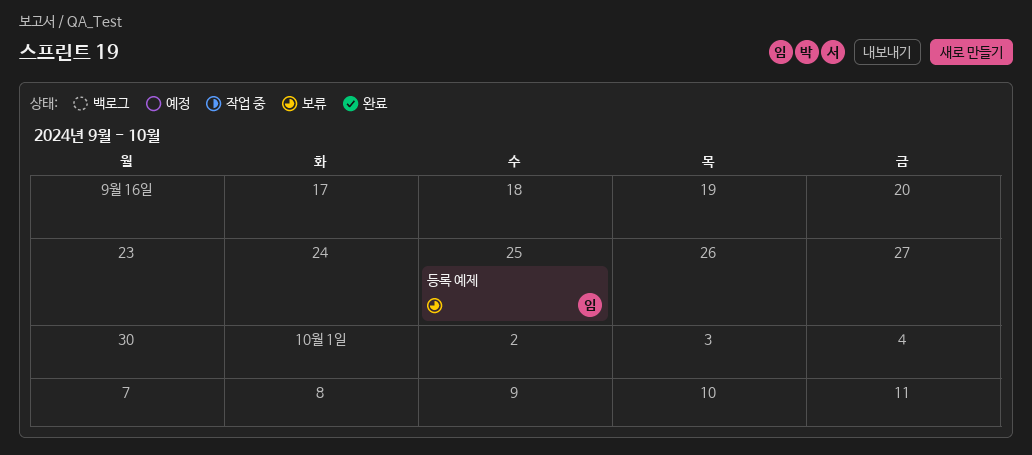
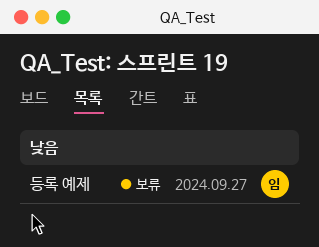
등록 예제, due: Sep 25 -> Sep 27

